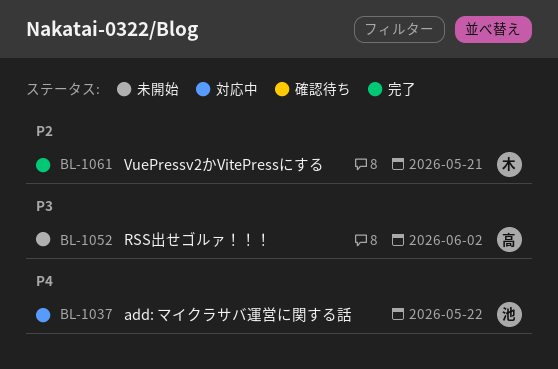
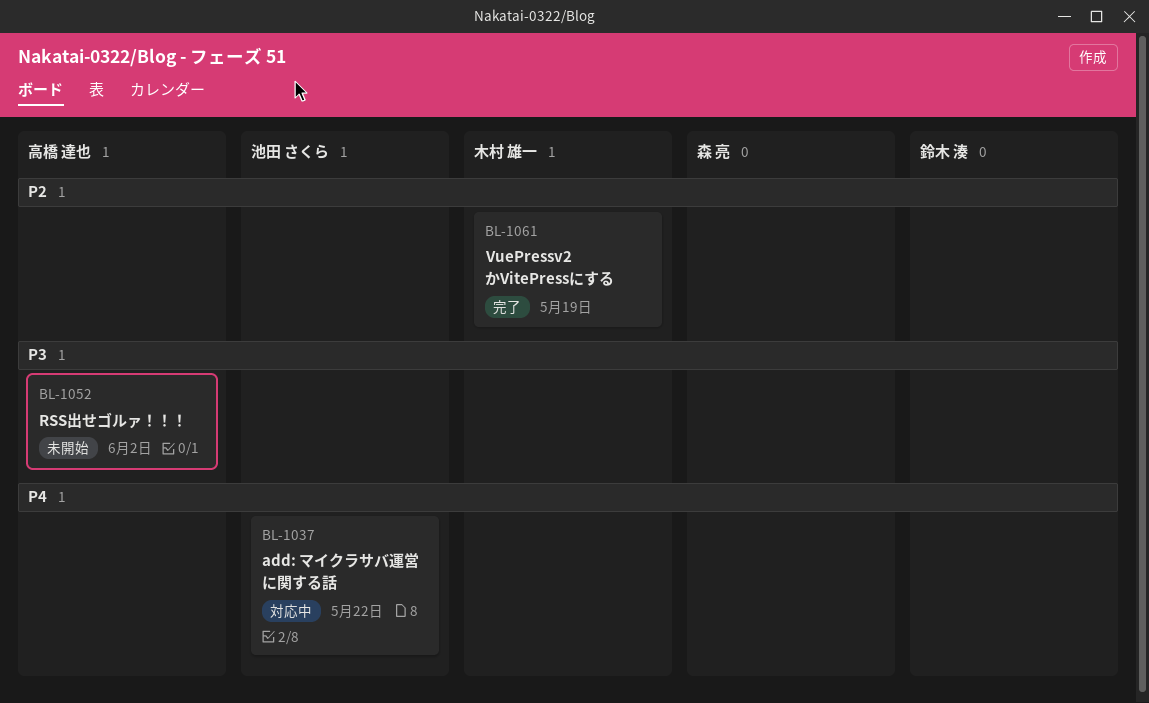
BL-1061, due: May 21 -> May 19

